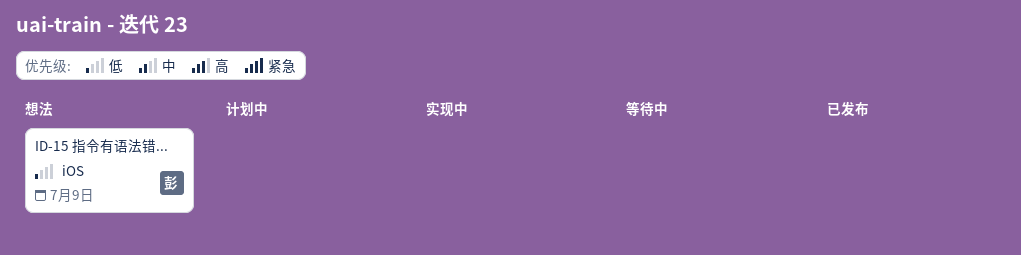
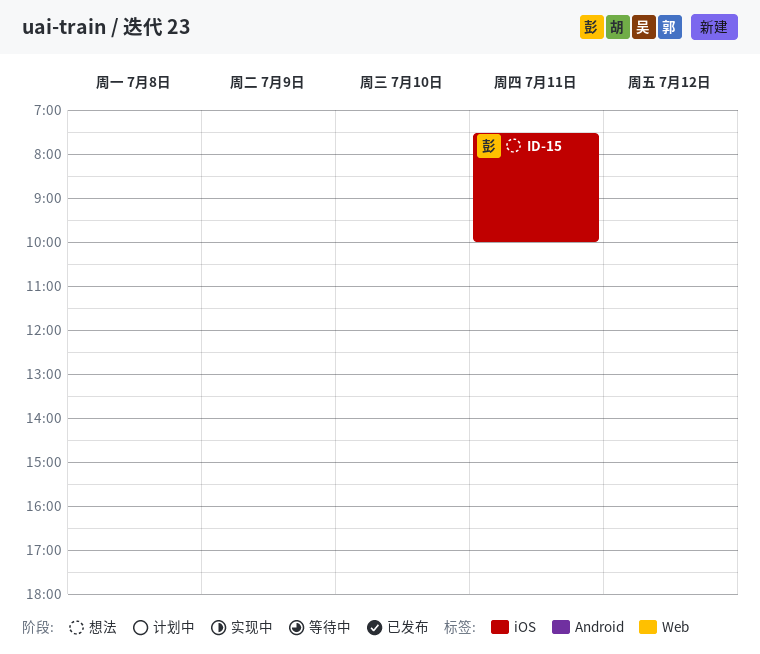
ID-15, day: Jul 9 -> Jul 11

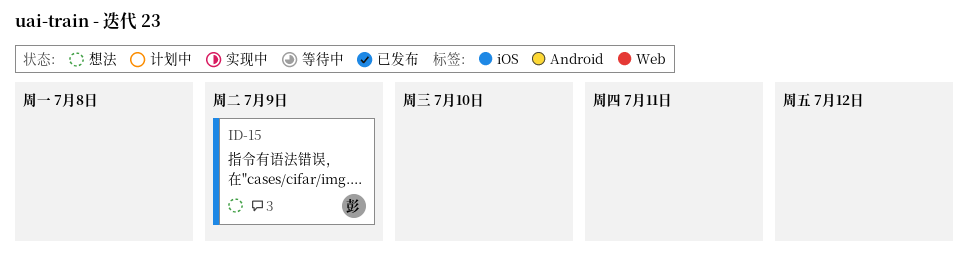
ID-15, day: Jul 11 -> Jul 9

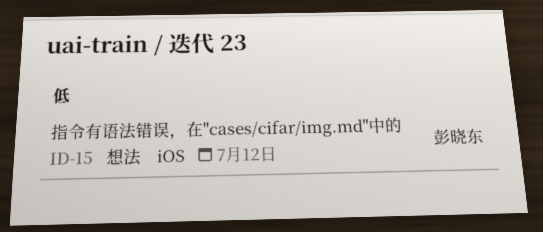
ID-15, day: Jul 9 -> Jul 12

